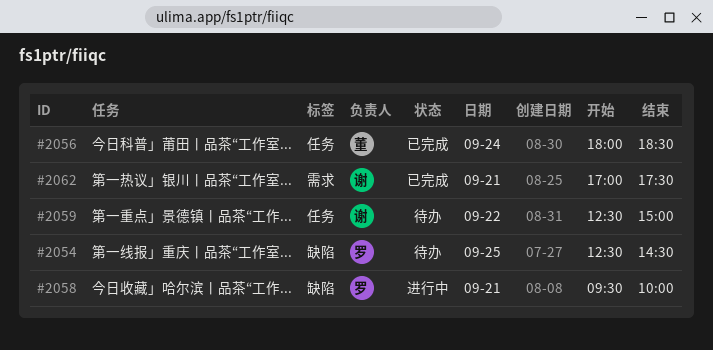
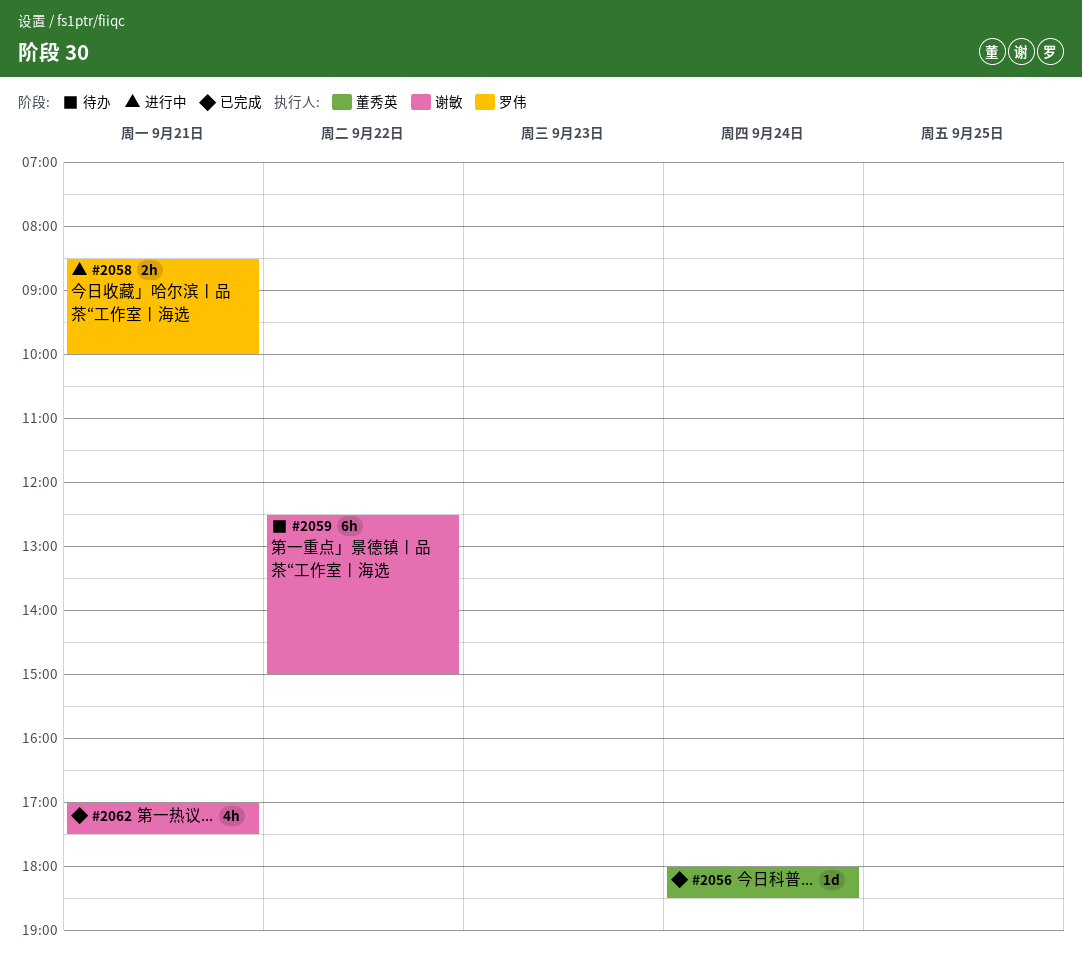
#2054: present -> none
#2058, begins: 09:30 -> 08:30

